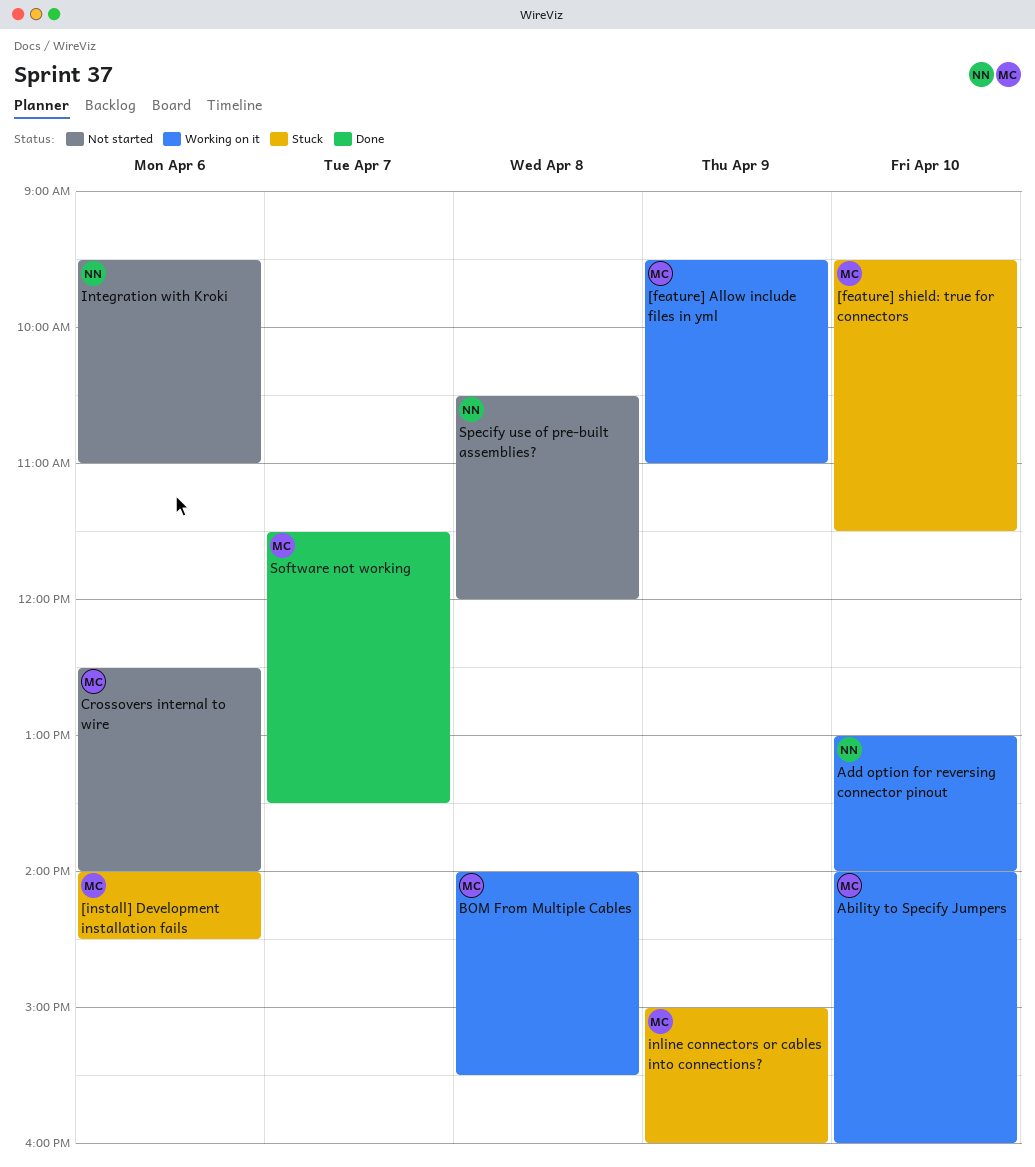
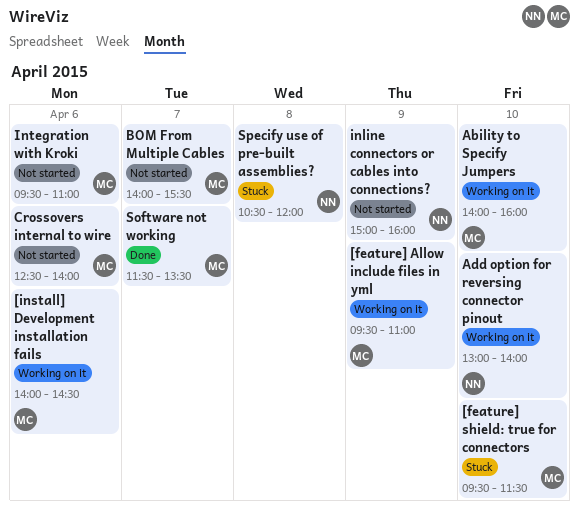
[install] Development installation fails, status: Stuck -> Working on it
BOM From Multiple Cables, status: Working on it -> Not started
BOM From Multiple Cables, day: Apr 8 -> Apr 7
inline connectors or cables into connections?, status: Stuck -> Not started
inline connectors or cables into connections?, owner: MC -> NN
Integration with Kroki, owner: NN -> MC
Specify use of pre-built assemblies?, status: Not started -> Stuck

